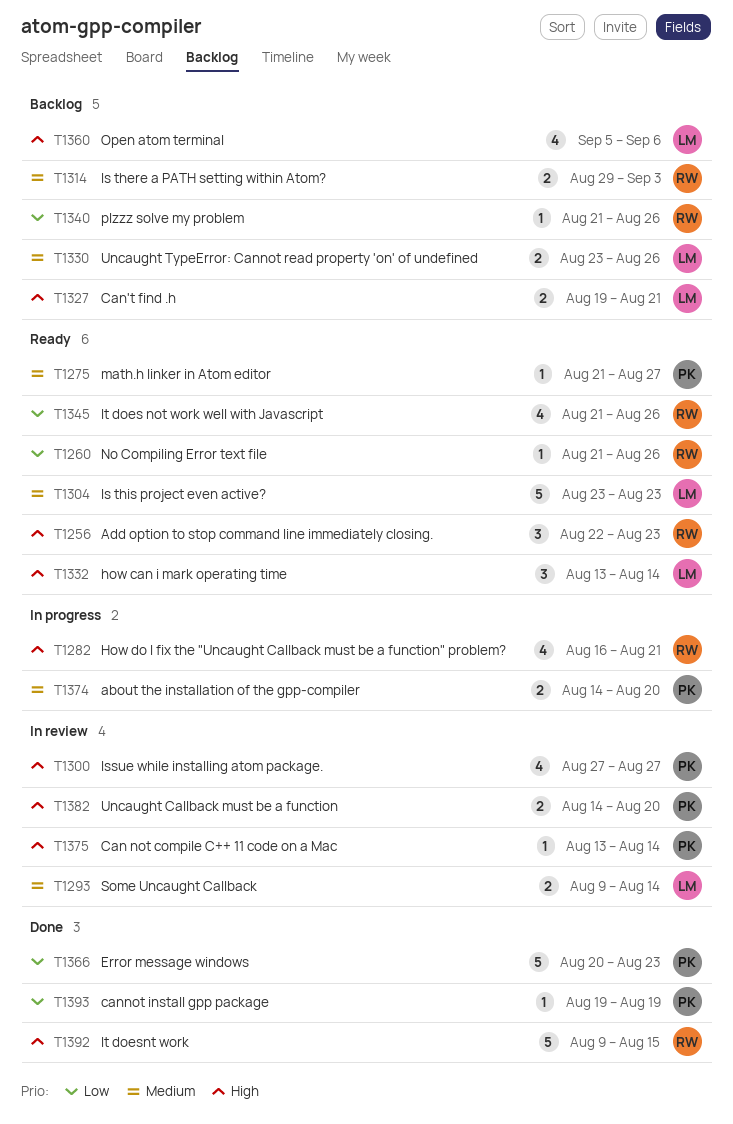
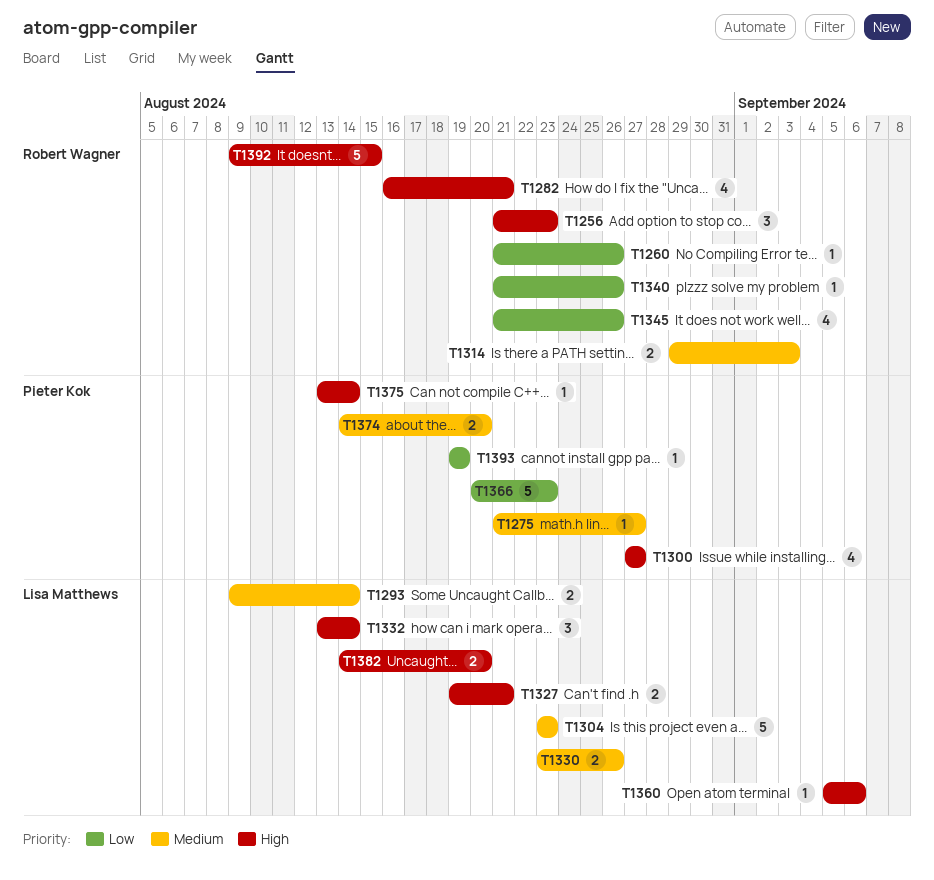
T1256, start: Aug 22 -> Aug 21
T1360, estimate: 4 -> 1
T1382, owner: Pieter Kok -> Lisa Matthews

